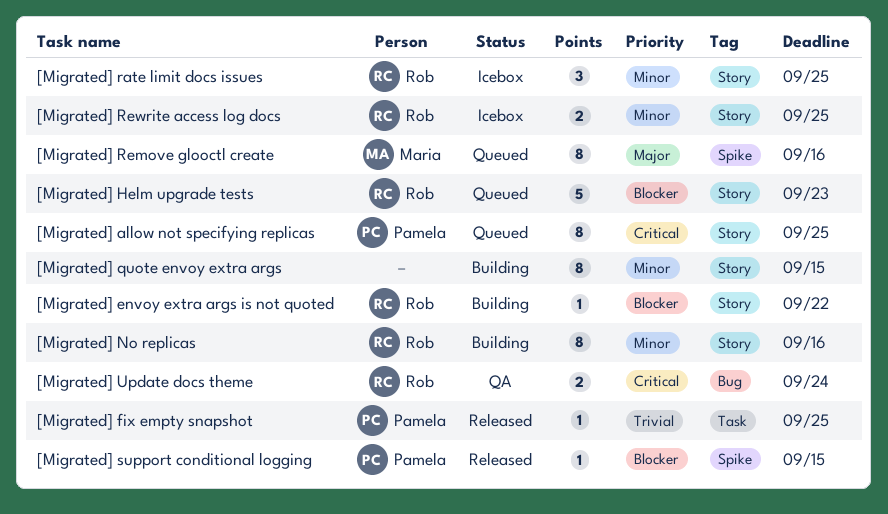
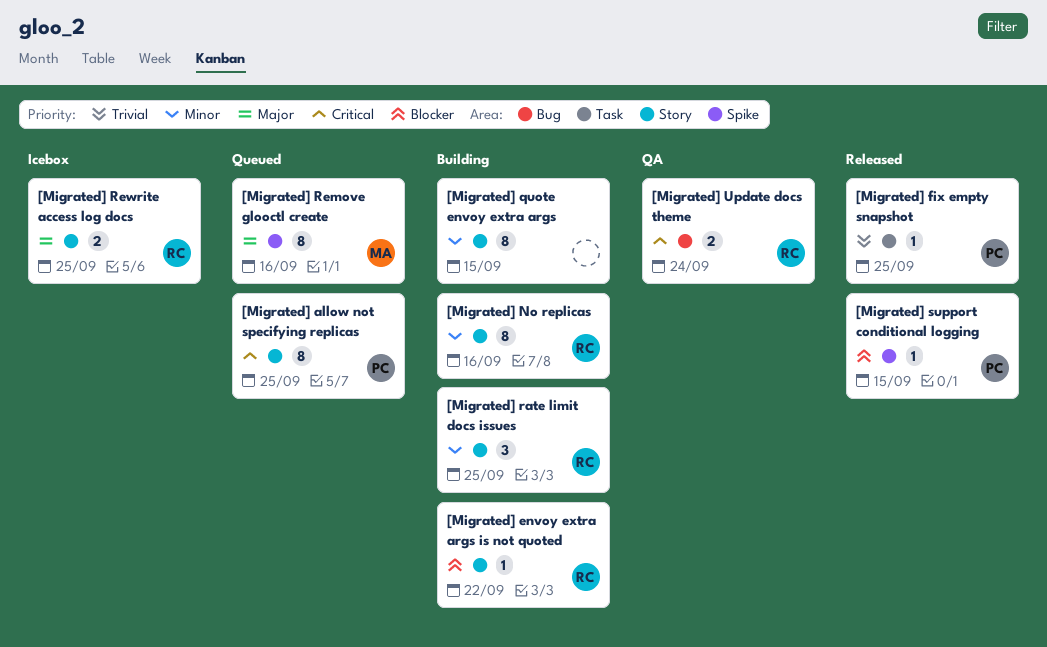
[Migrated] Helm upgrade tests: present -> none
[Migrated] rate limit docs issues, status: Icebox -> Building
[Migrated] Rewrite access log docs, priority: Minor -> Major

